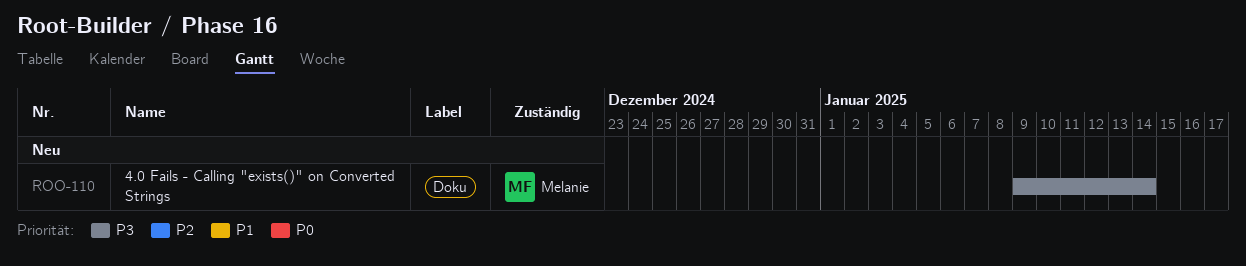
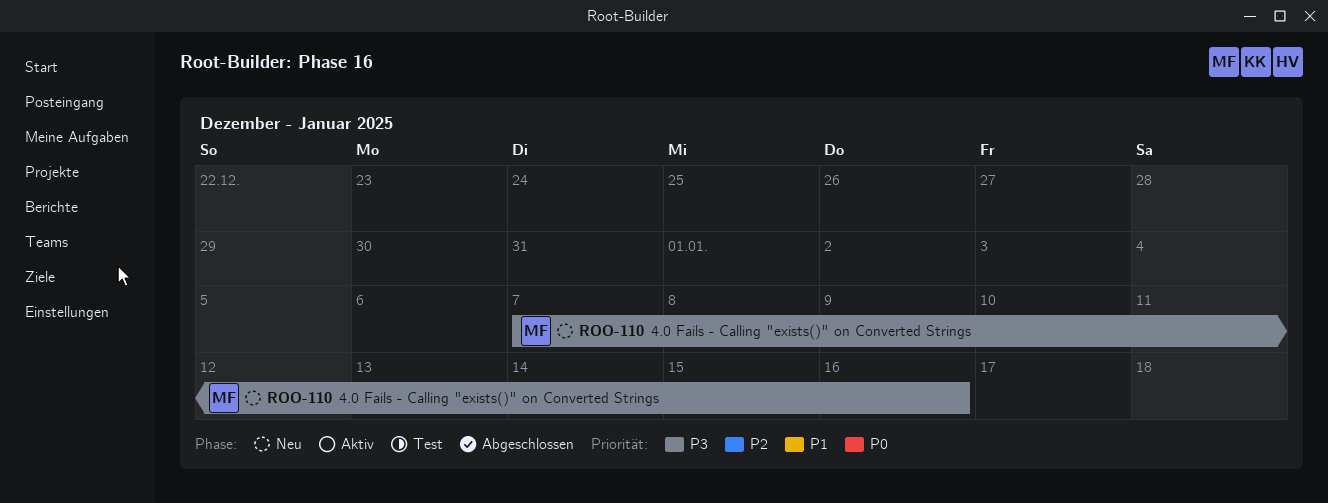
ROO-110, start: Jan 9 -> Jan 7
ROO-110, due: Jan 14 -> Jan 16

